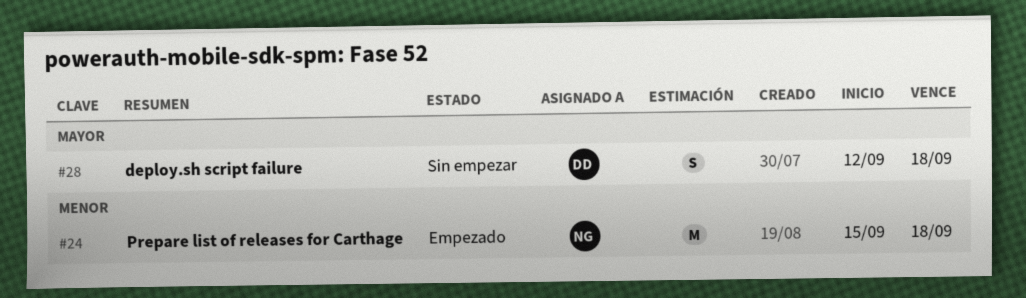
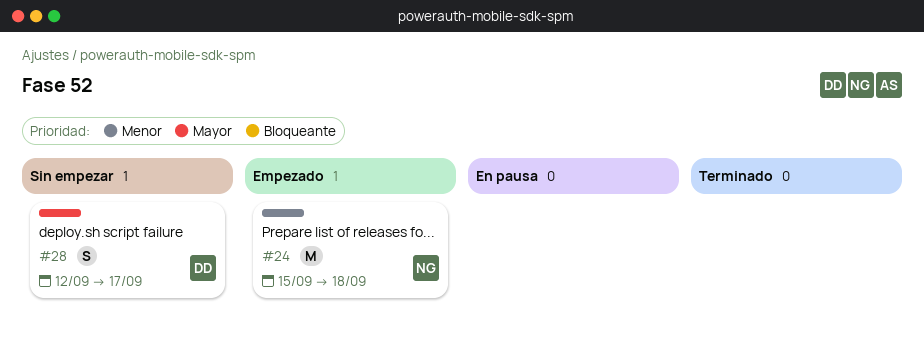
#28, due: Sep 18 -> Sep 17

